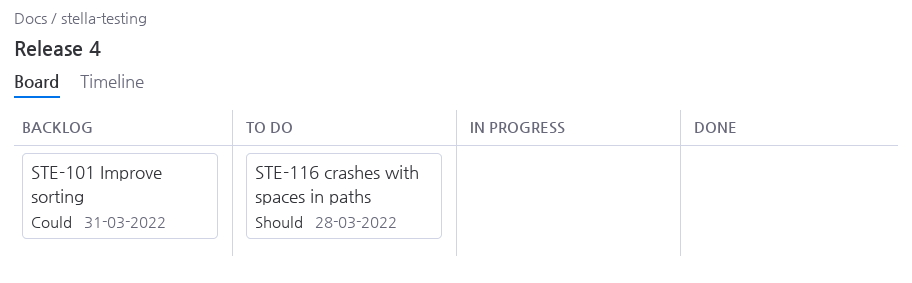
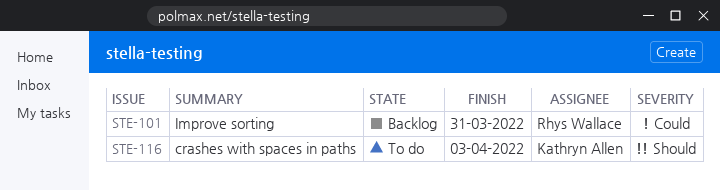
STE-116, due: Mar 28 -> Apr 3

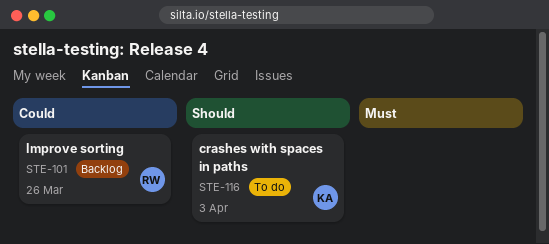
STE-101, due: Mar 31 -> Mar 26

